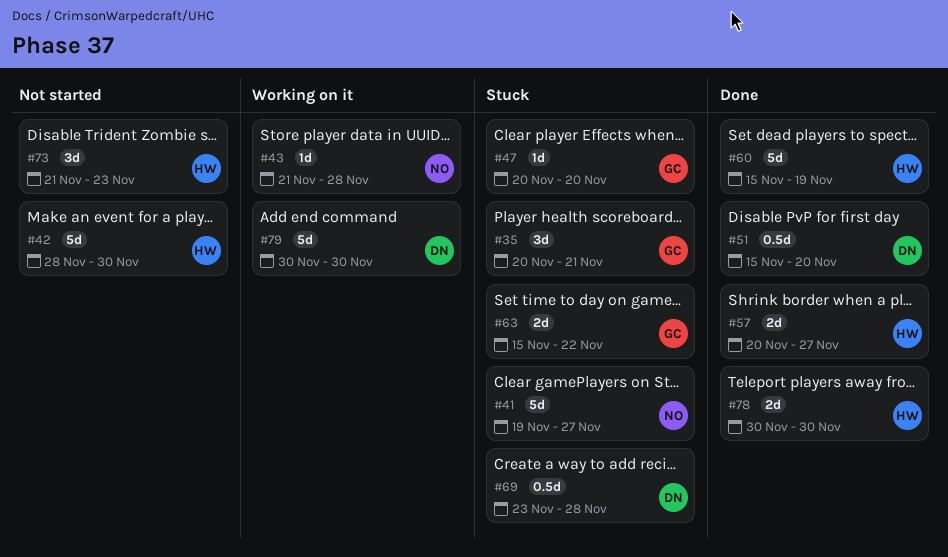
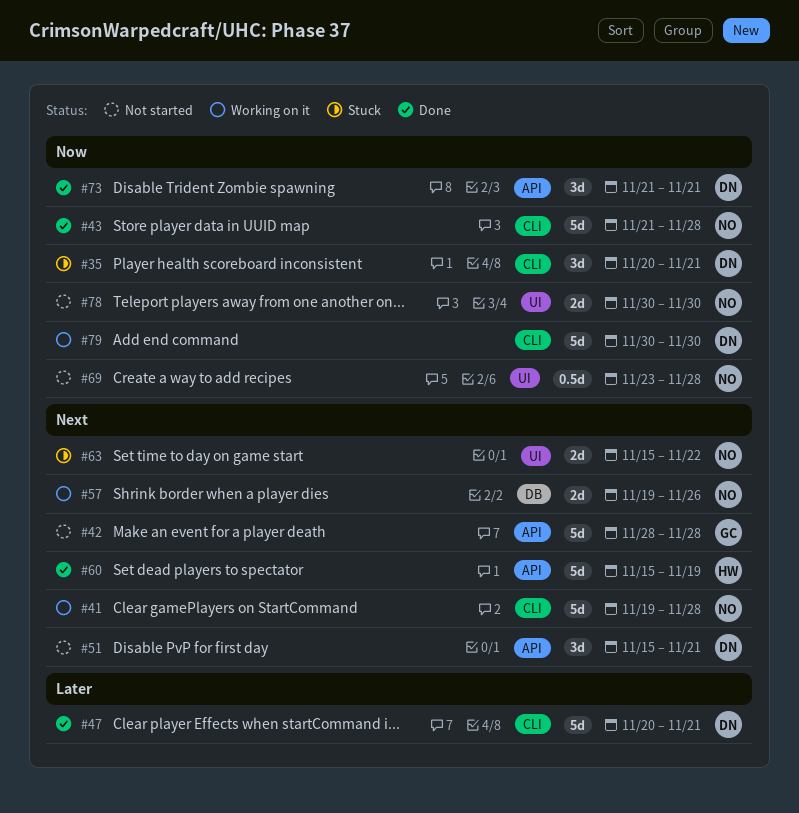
#35, owner: GC -> DN
#41, status: Stuck -> Working on it
#41, due: Nov 27 -> Nov 28
#42, owner: HW -> GC
#42, due: Nov 30 -> Nov 28
#43, status: Working on it -> Done
#43, estimate: 1d -> 5d
#47, status: Stuck -> Done
#47, owner: GC -> DN
#47, estimate: 1d -> 5d
#47, due: Nov 20 -> Nov 21
#51, status: Done -> Not started
#51, estimate: 0.5d -> 3d
#51, due: Nov 20 -> Nov 21
#57, status: Done -> Working on it
#57, owner: HW -> NO
#57, start: Nov 20 -> Nov 19
#57, due: Nov 27 -> Nov 26
#63, owner: GC -> NO
#69, status: Stuck -> Not started
#69, owner: DN -> NO
#73, status: Not started -> Done
#73, owner: HW -> DN
#73, due: Nov 23 -> Nov 21
#78, status: Done -> Not started
#78, owner: HW -> NO

